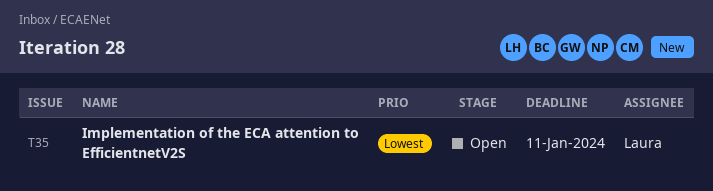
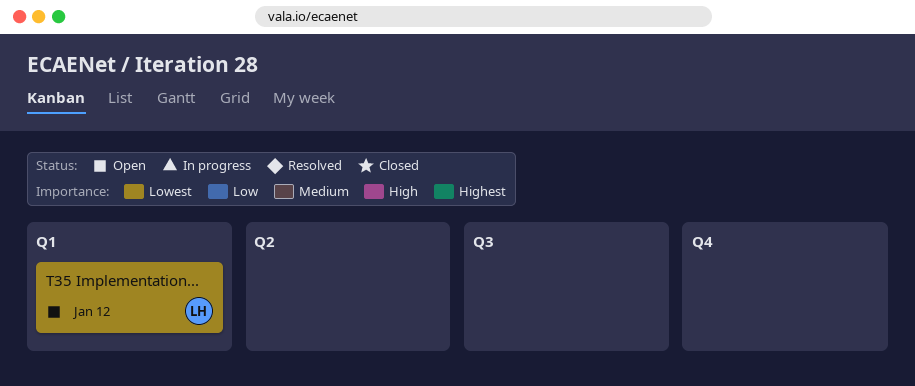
T35, due: Jan 11 -> Jan 12

